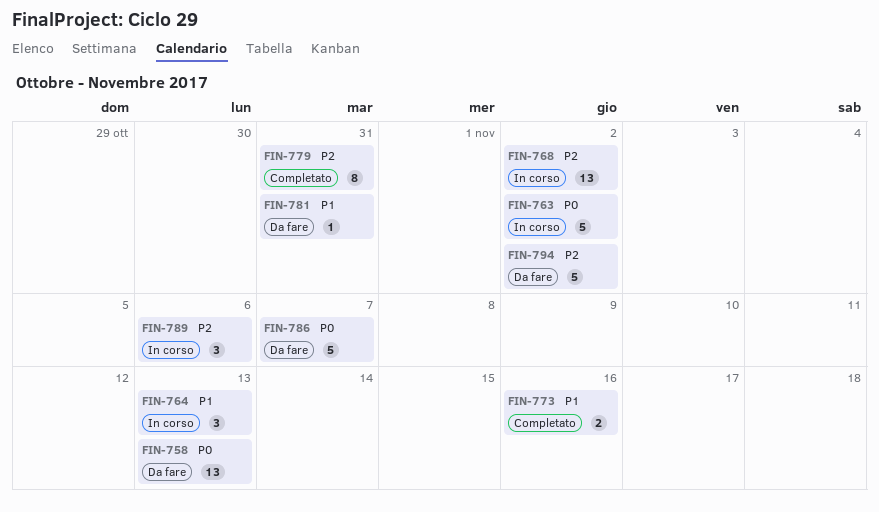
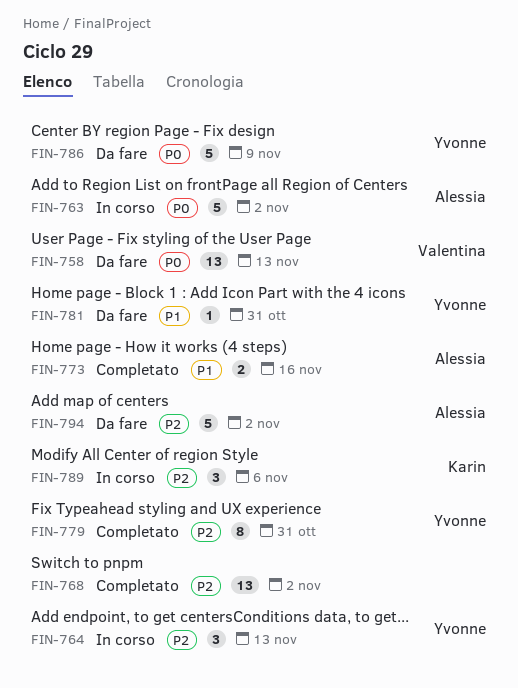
FIN-764, priority: P1 -> P2
FIN-768, status: In corso -> Completato
FIN-786, due: Nov 7 -> Nov 9

